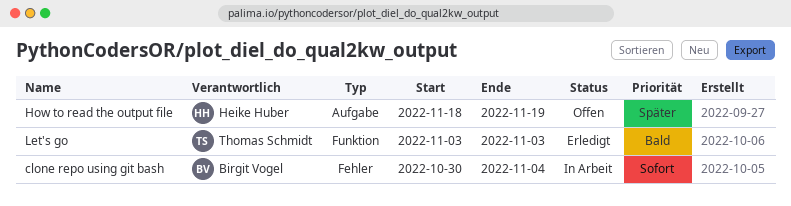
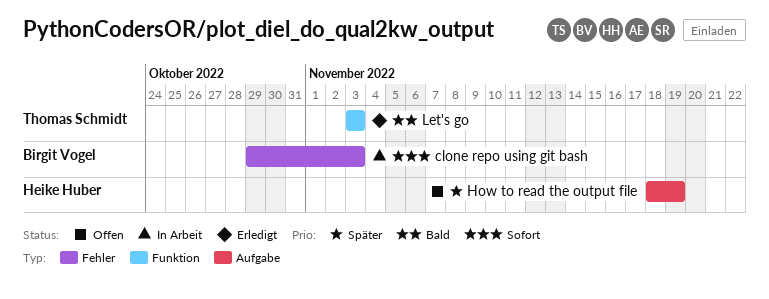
clone repo using git bash, start: Oct 30 -> Oct 29
clone repo using git bash, due: Nov 4 -> Nov 3

